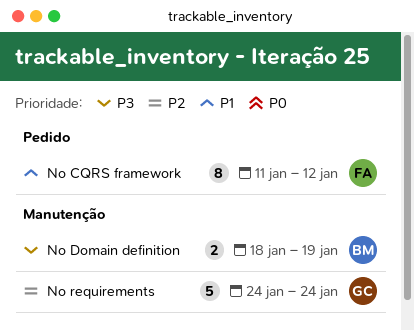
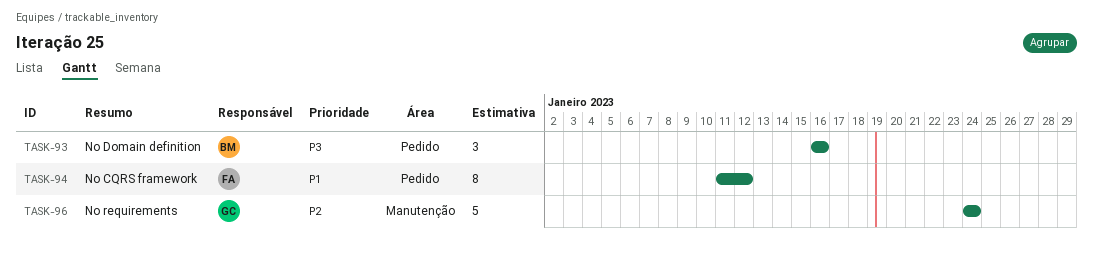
No Domain definition, label: Manutenção -> Pedido
No Domain definition, estimate: 2 -> 3
No Domain definition, start: Jan 18 -> Jan 16
No Domain definition, due: Jan 19 -> Jan 16

